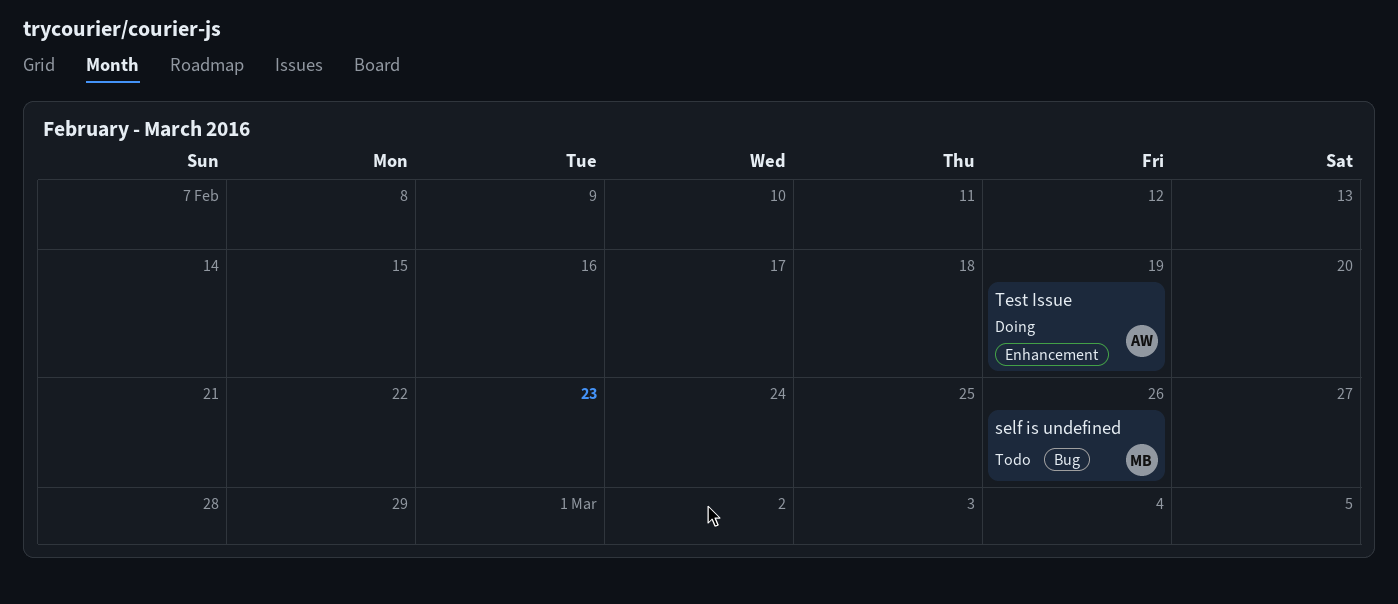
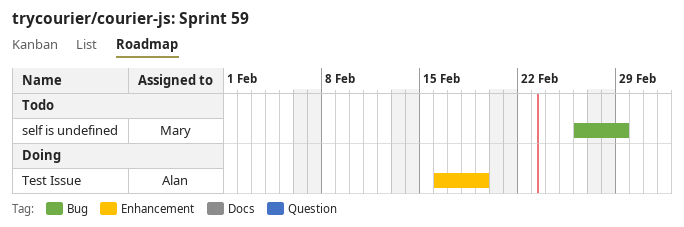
self is undefined, due: Feb 26 -> Feb 29

